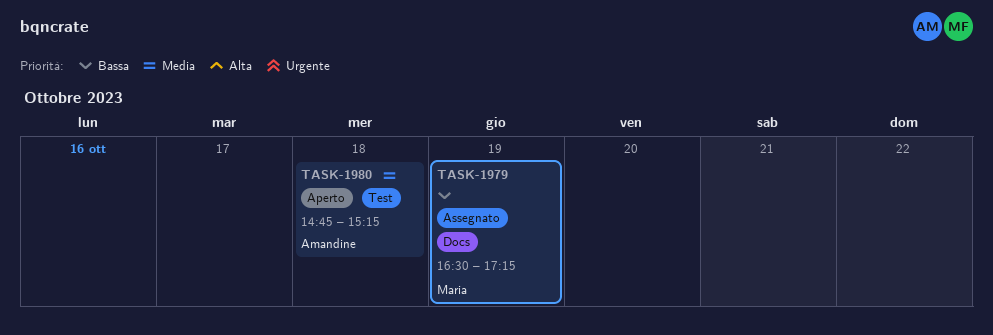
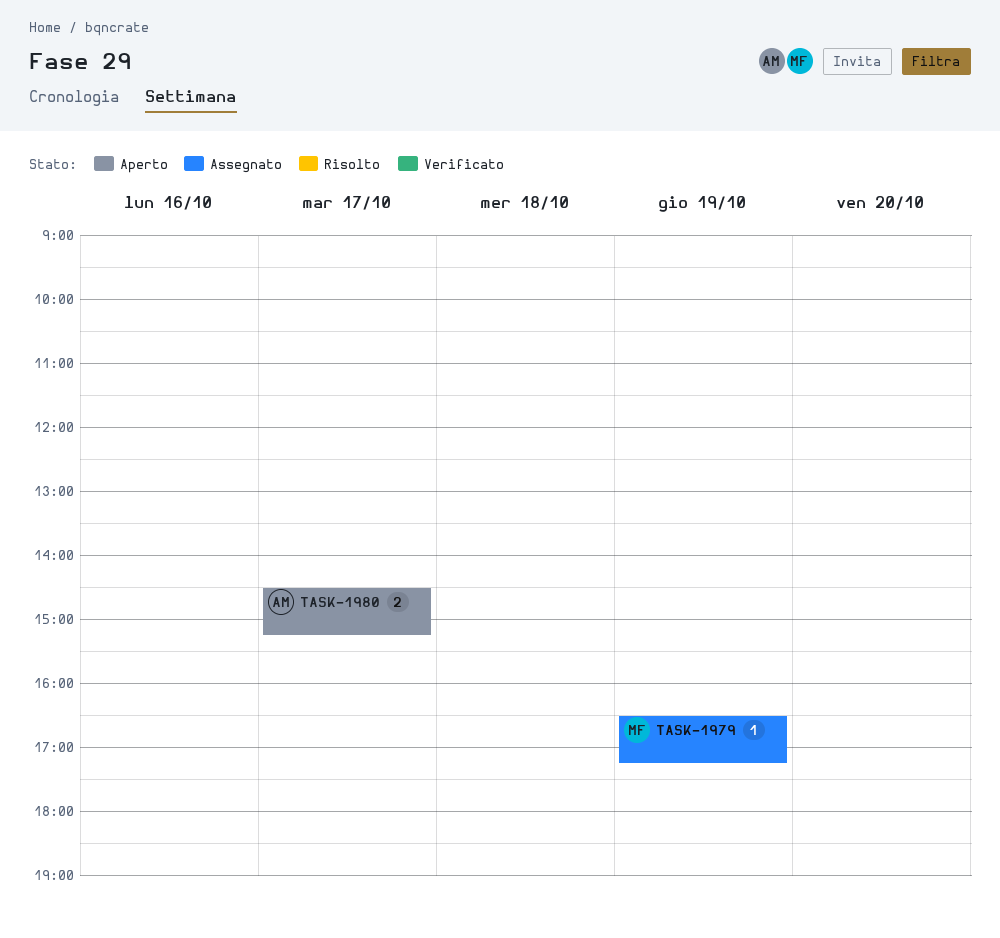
TASK-1980, day: Oct 18 -> Oct 17
TASK-1980, begins: 14:45 -> 14:30

